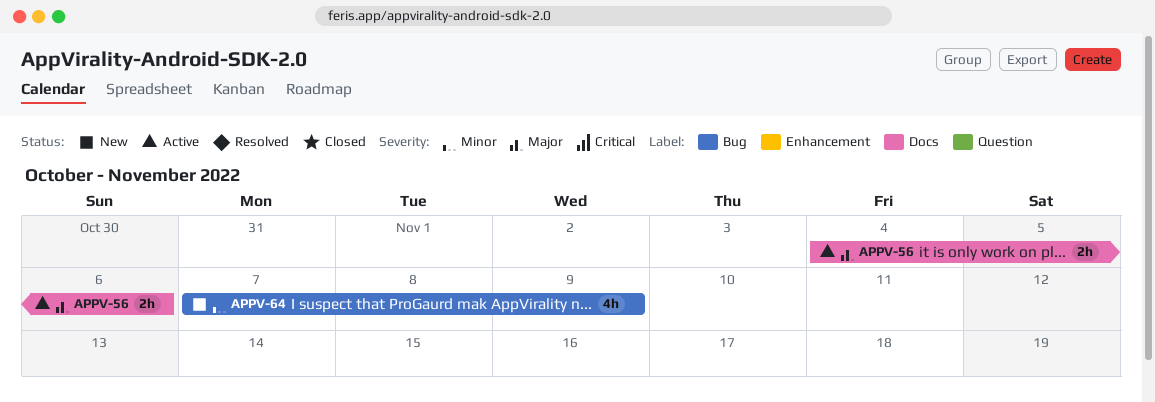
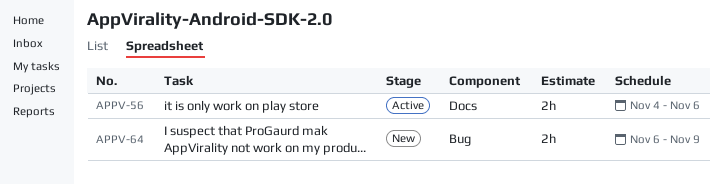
APPV-64, estimate: 4h -> 2h
APPV-64, start: Nov 7 -> Nov 6

